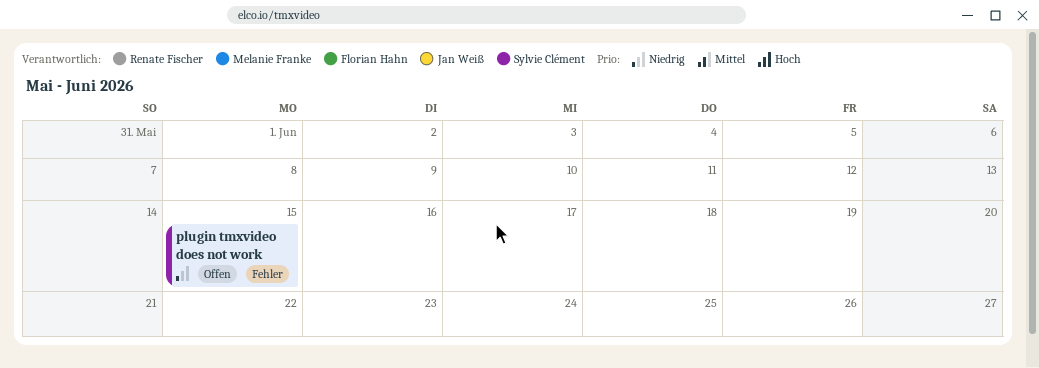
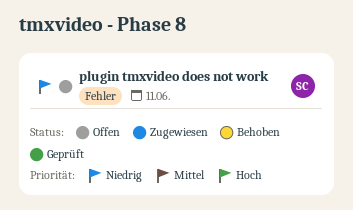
plugin tmxvideo does not work, due: Jun 15 -> Jun 11

